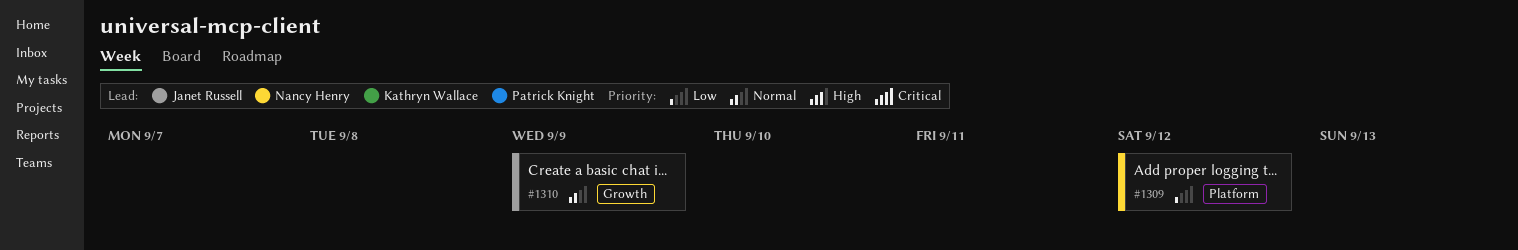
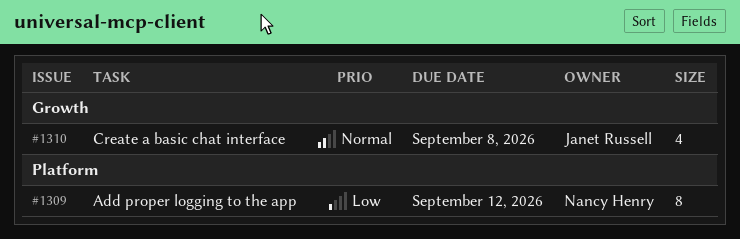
#1310, due: Sep 9 -> Sep 8

